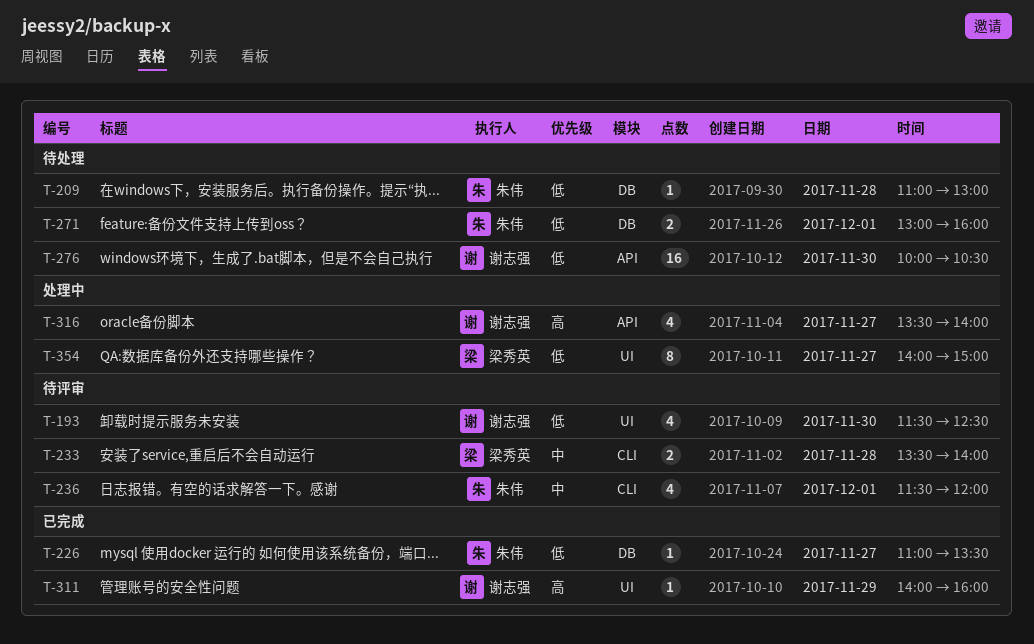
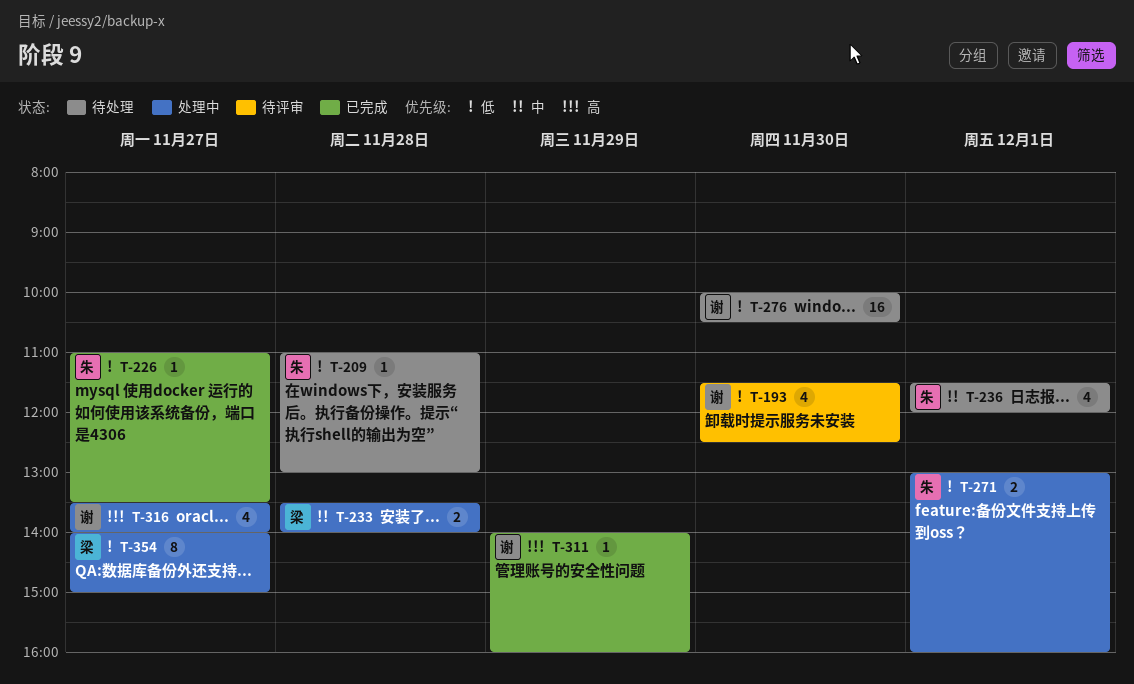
T-233, status: 待评审 -> 处理中
T-236, status: 待评审 -> 待处理
T-271, status: 待处理 -> 处理中

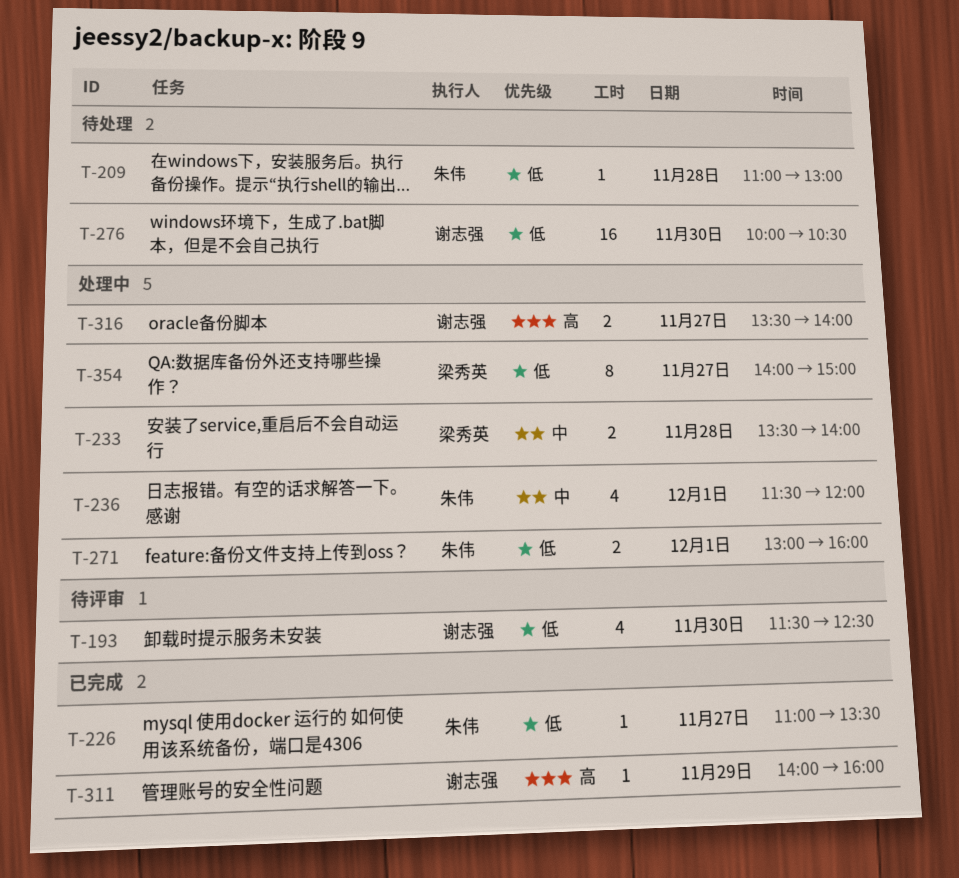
T-236, status: 待处理 -> 处理中
T-316, estimate: 4 -> 2

